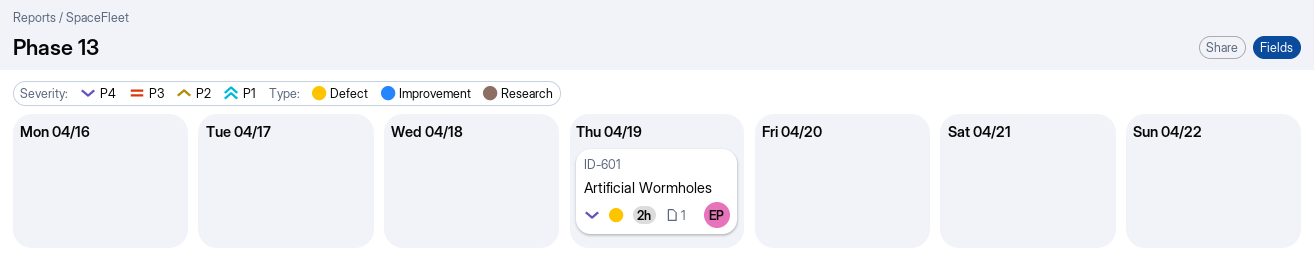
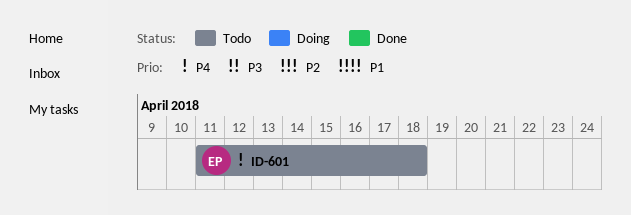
ID-601, due: Apr 19 -> Apr 18

